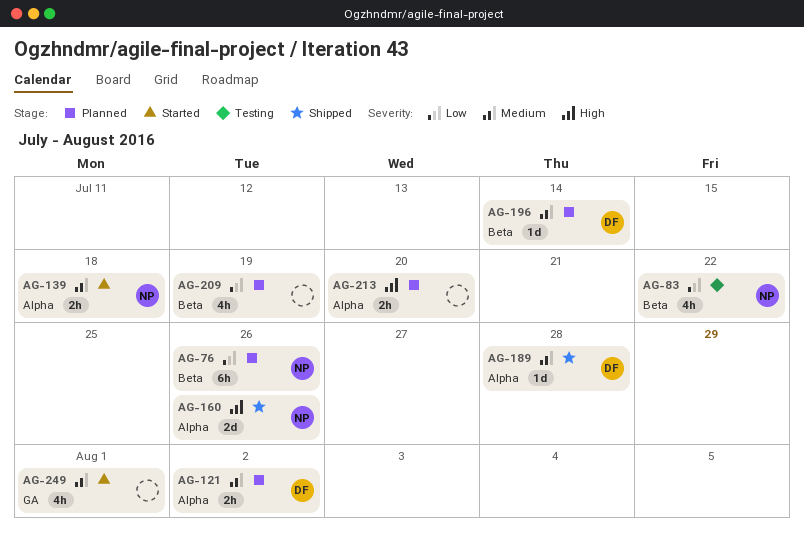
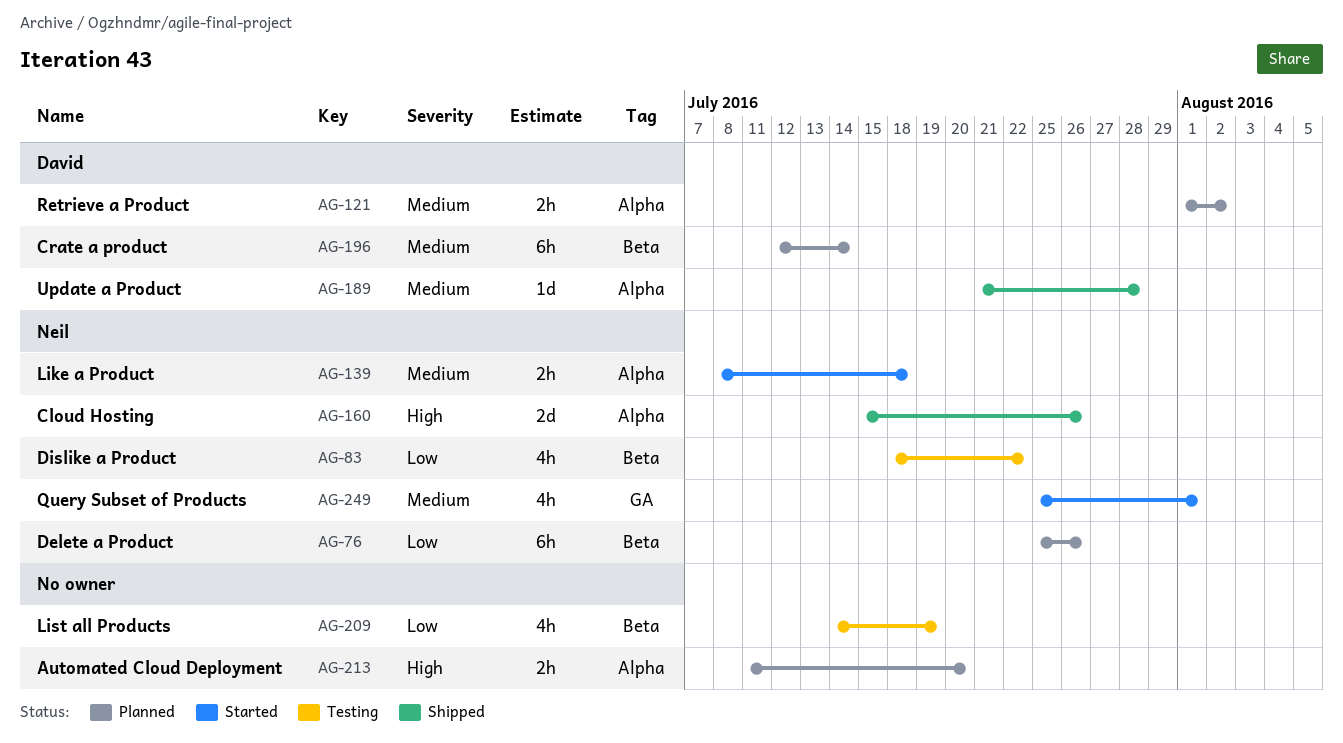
AG-196, estimate: 1d -> 6h
AG-209, status: Planned -> Testing
AG-249, owner: none -> Neil

